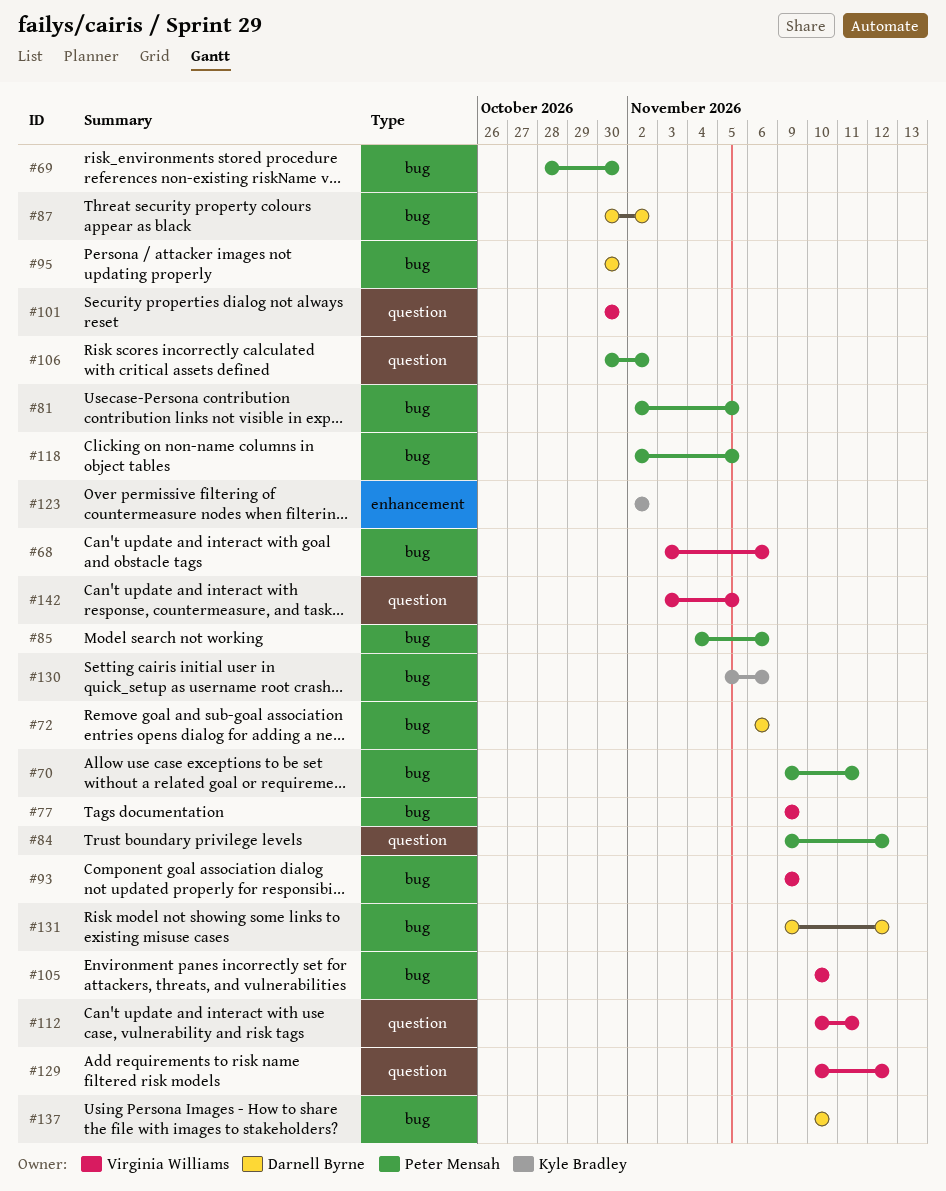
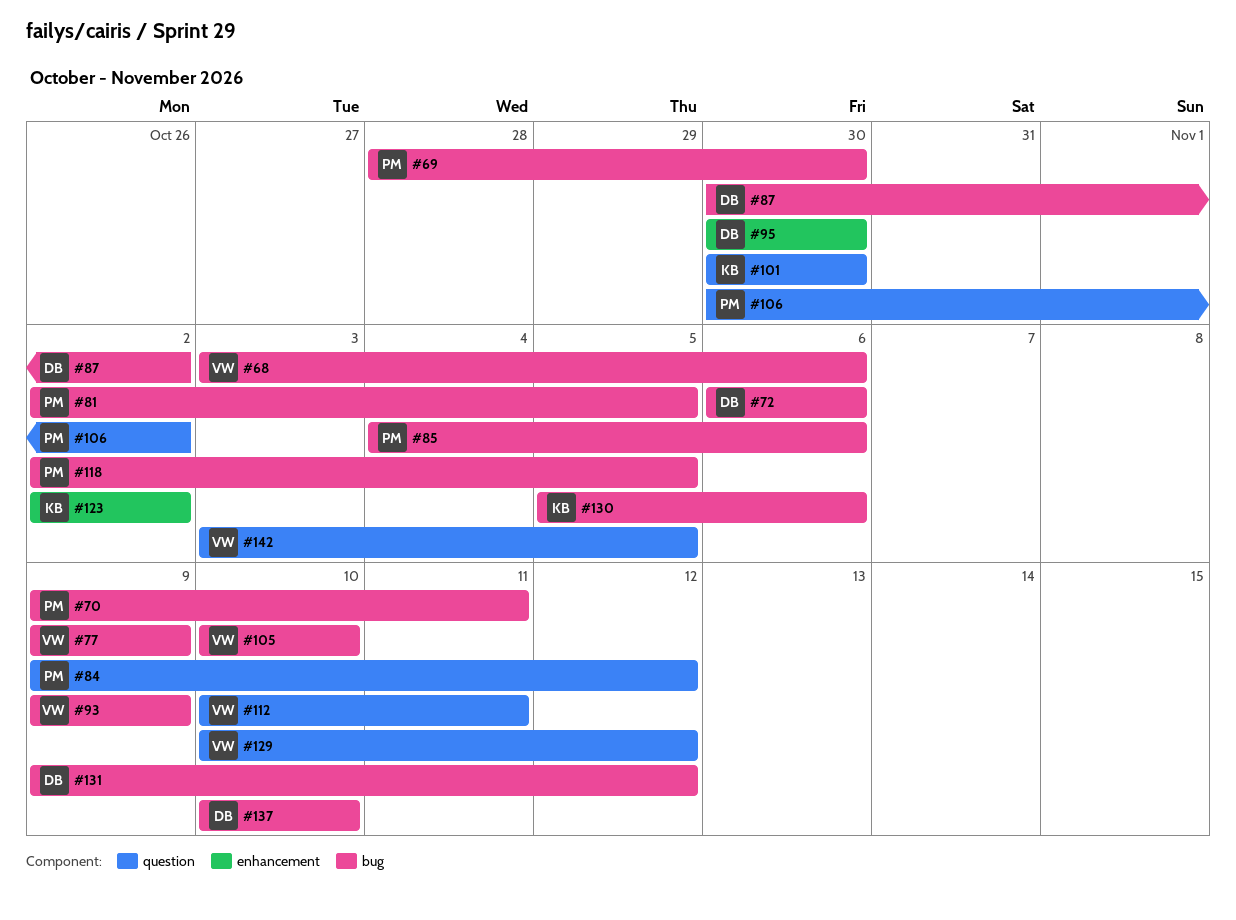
#95, label: bug -> enhancement
#101, owner: Virginia Williams -> Kyle Bradley

